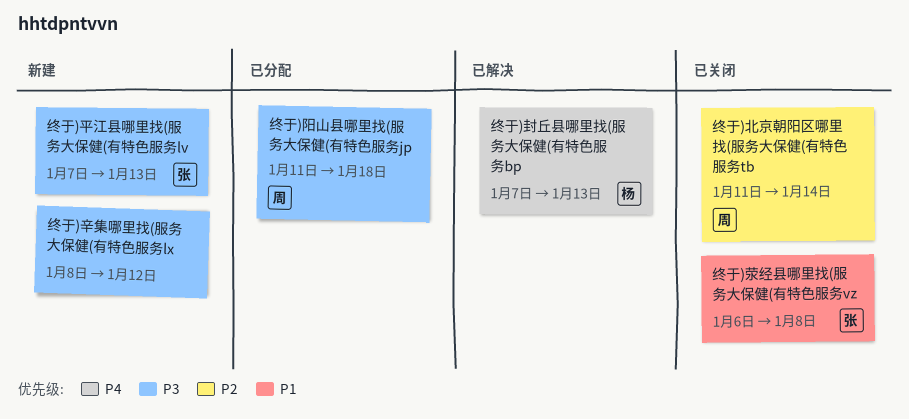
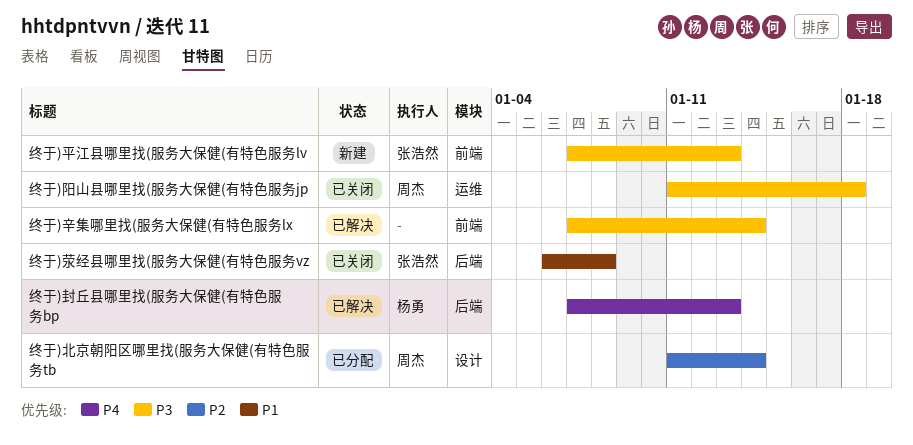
终于)北京朝阳区哪里找(服务大保健(有特色服务tb, status: 已关闭 -> 已分配
终于)辛集哪里找(服务大保健(有特色服务lx, status: 新建 -> 已解决
终于)辛集哪里找(服务大保健(有特色服务lx, start: Jan 8 -> Jan 7
终于)辛集哪里找(服务大保健(有特色服务lx, due: Jan 12 -> Jan 14
终于)阳山县哪里找(服务大保健(有特色服务jp, status: 已分配 -> 已关闭

